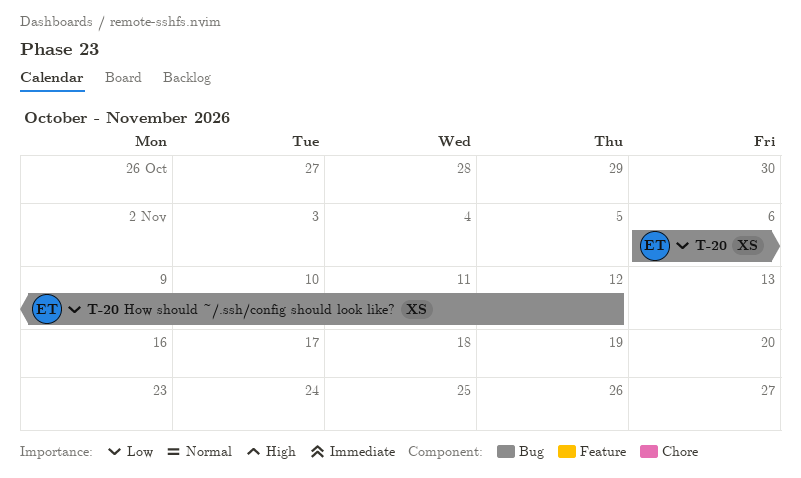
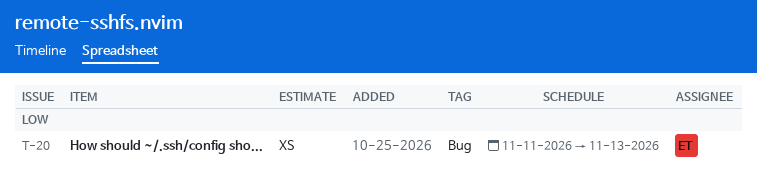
T-20, start: Nov 6 -> Nov 11
T-20, due: Nov 12 -> Nov 13

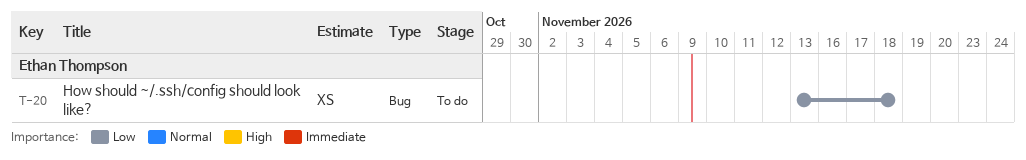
T-20, start: Nov 11 -> Nov 13
T-20, due: Nov 13 -> Nov 18

